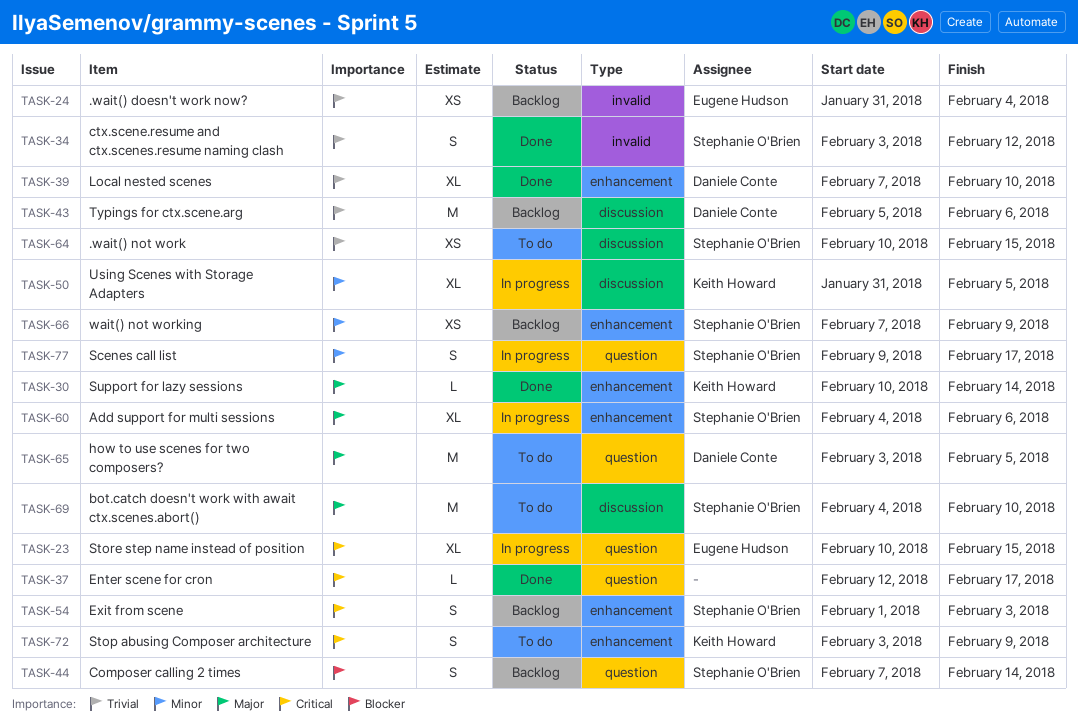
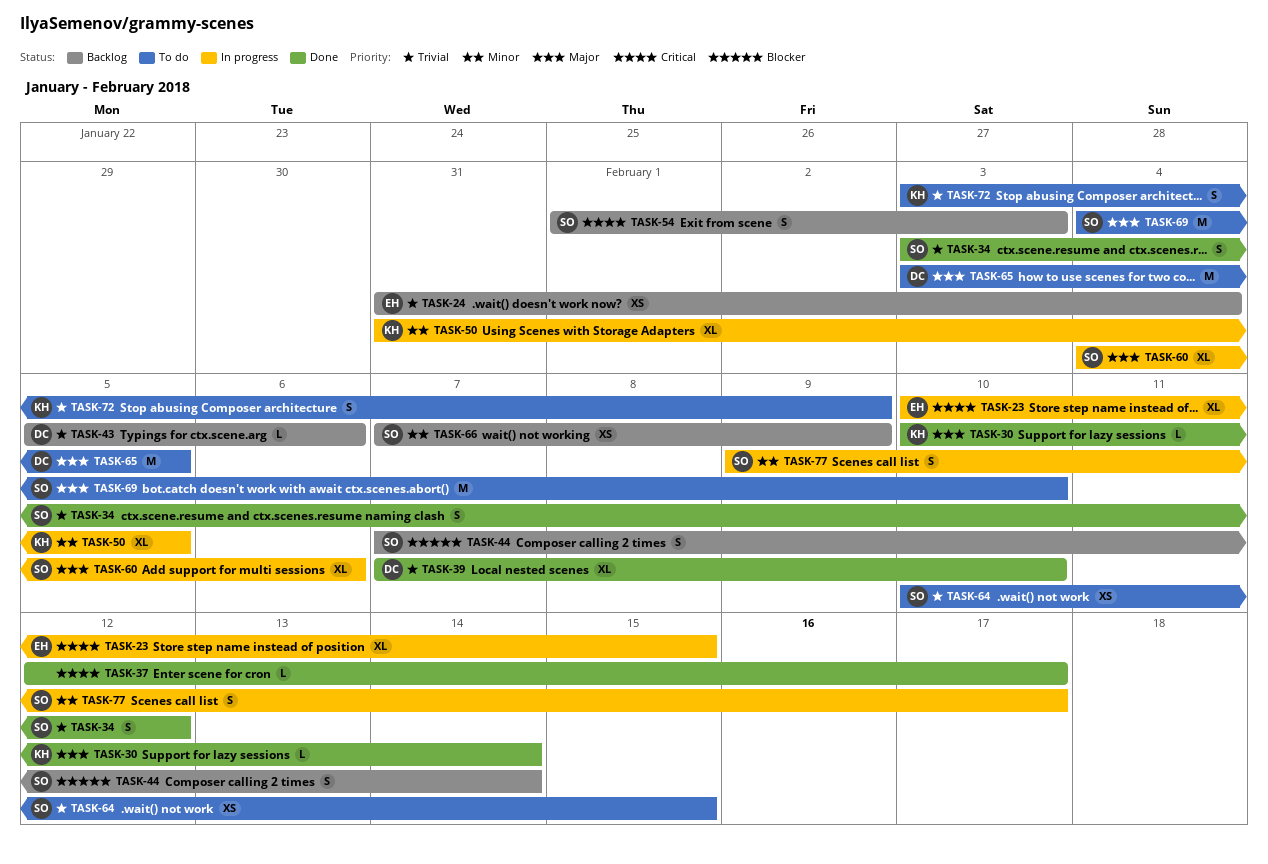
TASK-43, estimate: M -> L
TASK-72, priority: Critical -> Trivial

